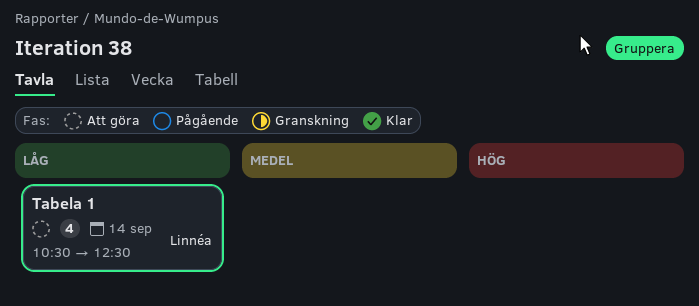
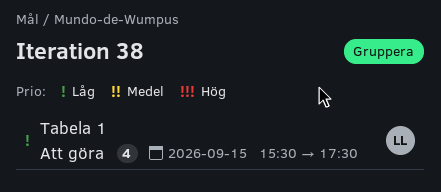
Tabela 1, day: Sep 14 -> Sep 15
Tabela 1, begins: 10:30 -> 15:30
Tabela 1, ends: 12:30 -> 17:30

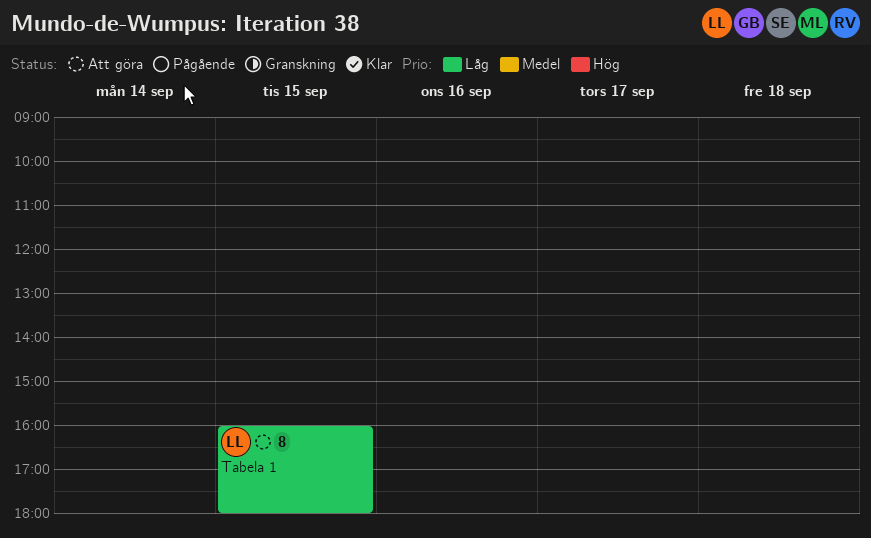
Tabela 1, estimate: 4 -> 8
Tabela 1, begins: 15:30 -> 16:00
Tabela 1, ends: 17:30 -> 18:00

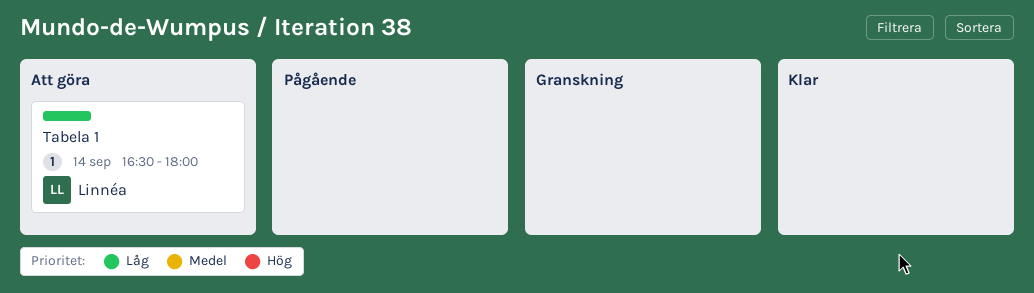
Tabela 1, estimate: 8 -> 1
Tabela 1, day: Sep 15 -> Sep 14
Tabela 1, begins: 16:00 -> 16:30

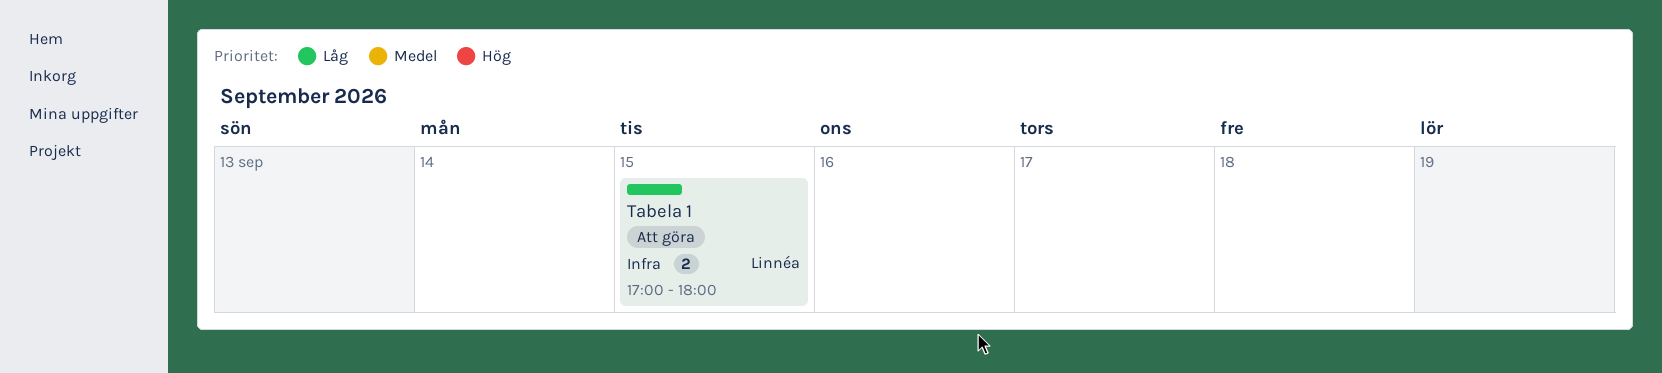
Tabela 1, estimate: 1 -> 2
Tabela 1, day: Sep 14 -> Sep 15
Tabela 1, begins: 16:30 -> 17:00

